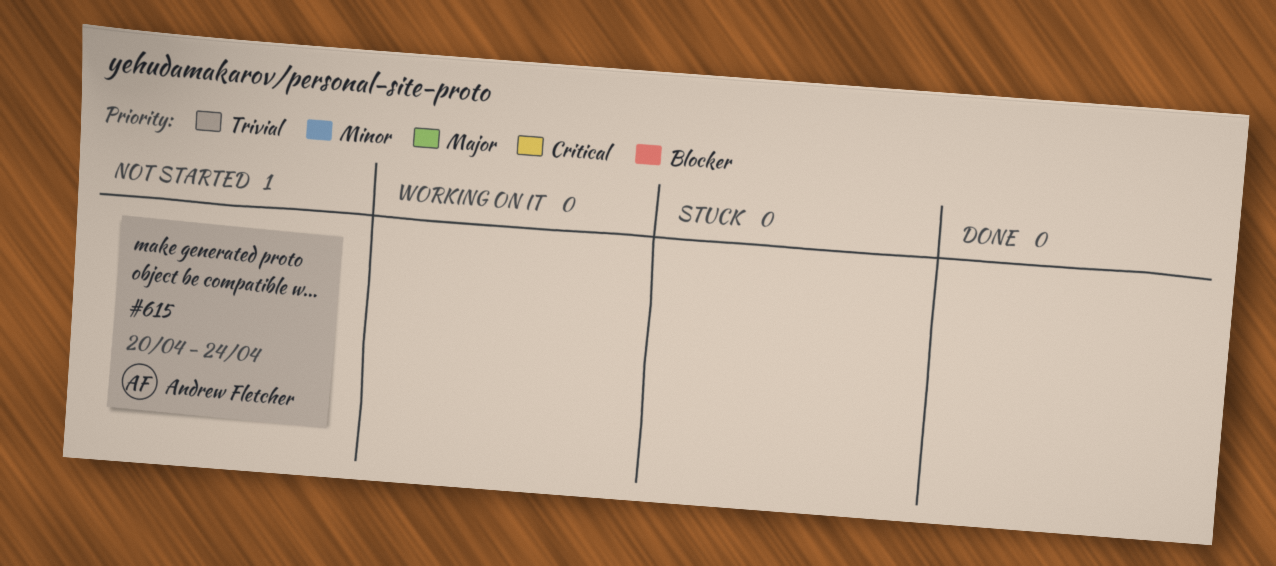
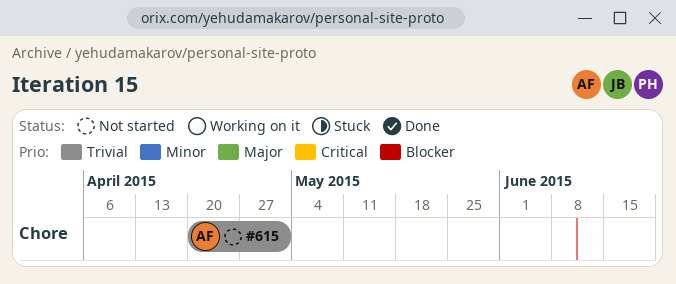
#615, due: Apr 24 -> May 1

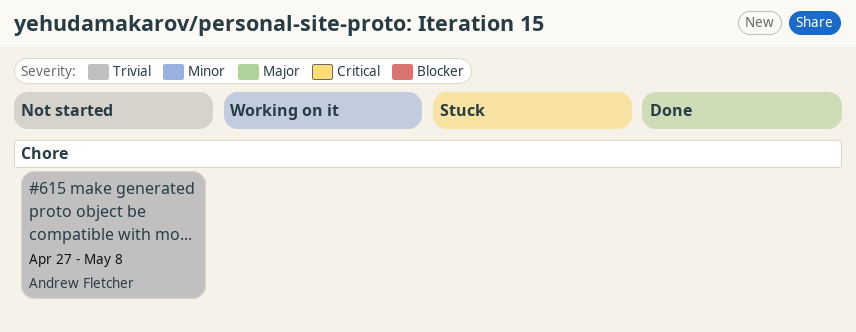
#615, start: Apr 20 -> Apr 27
#615, due: May 1 -> May 8

